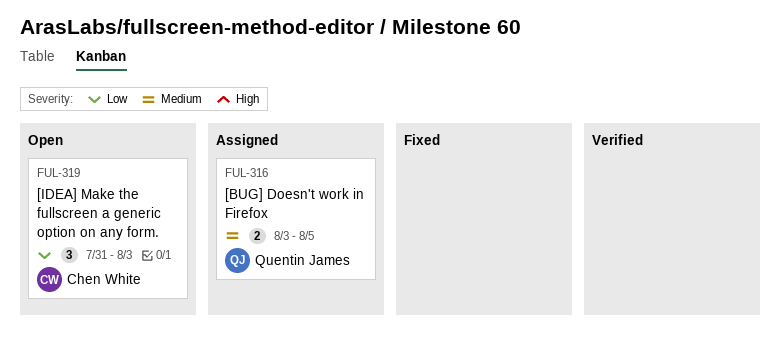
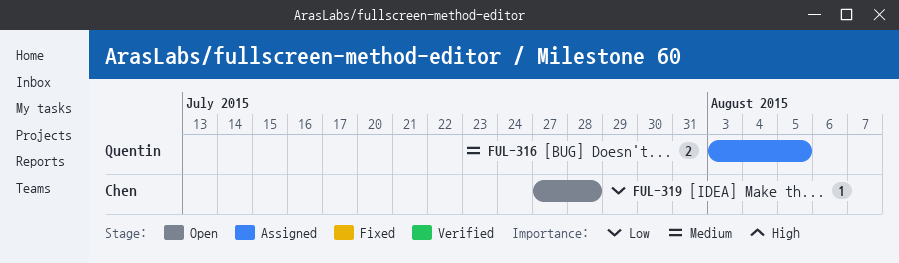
FUL-319, estimate: 3 -> 1
FUL-319, start: Jul 31 -> Jul 27
FUL-319, due: Aug 3 -> Jul 28

